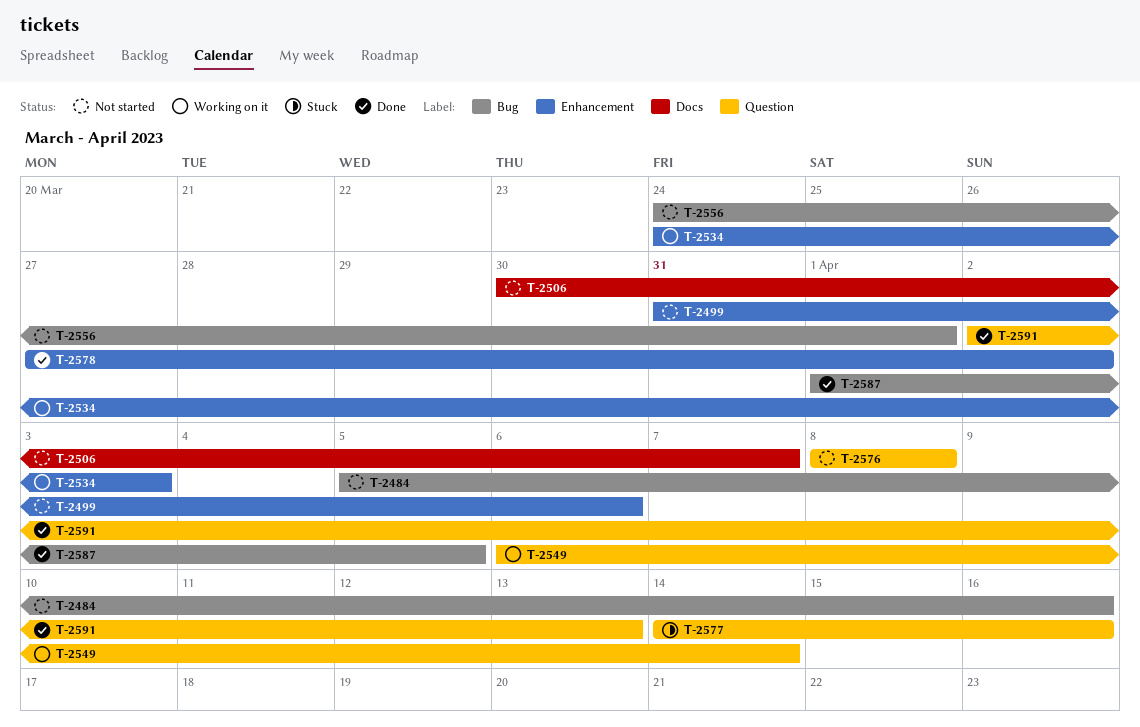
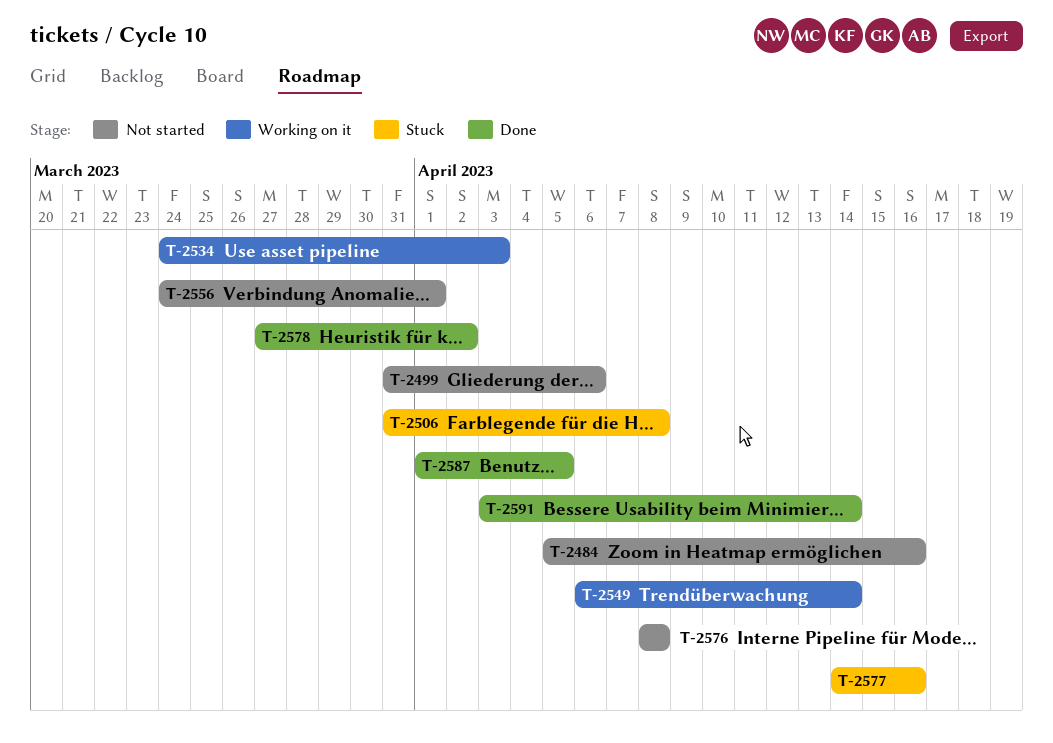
T-2506, status: Not started -> Stuck
T-2506, start: Mar 30 -> Mar 31
T-2506, due: Apr 7 -> Apr 8
T-2591, start: Apr 2 -> Apr 3
T-2591, due: Apr 13 -> Apr 14

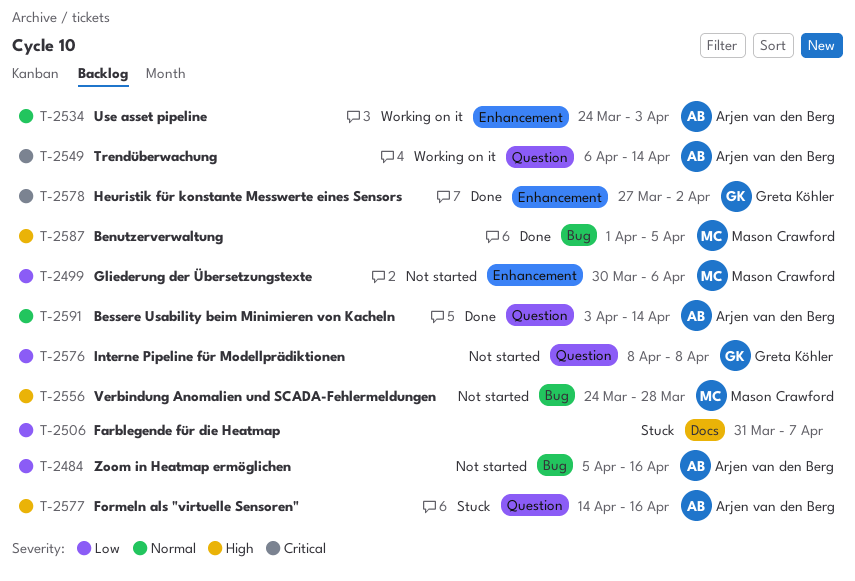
T-2499, start: Mar 31 -> Mar 30
T-2506, due: Apr 8 -> Apr 7
T-2556, due: Apr 1 -> Mar 28

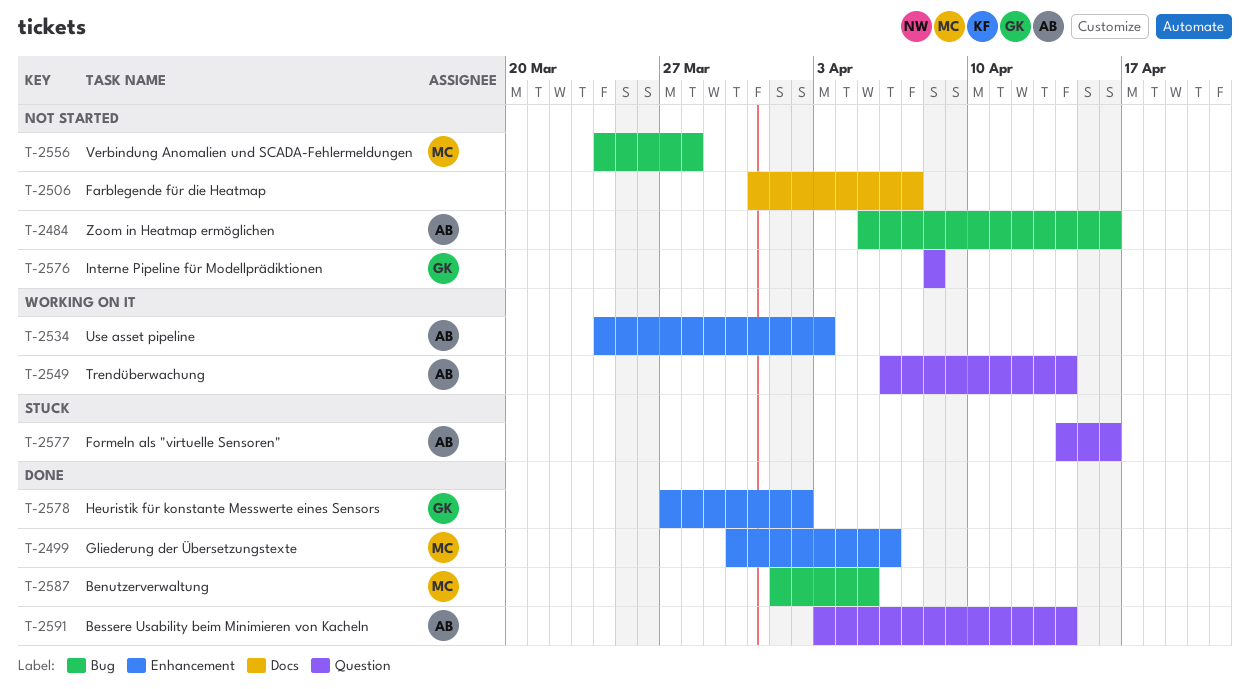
T-2499, status: Not started -> Done
T-2506, status: Stuck -> Not started

